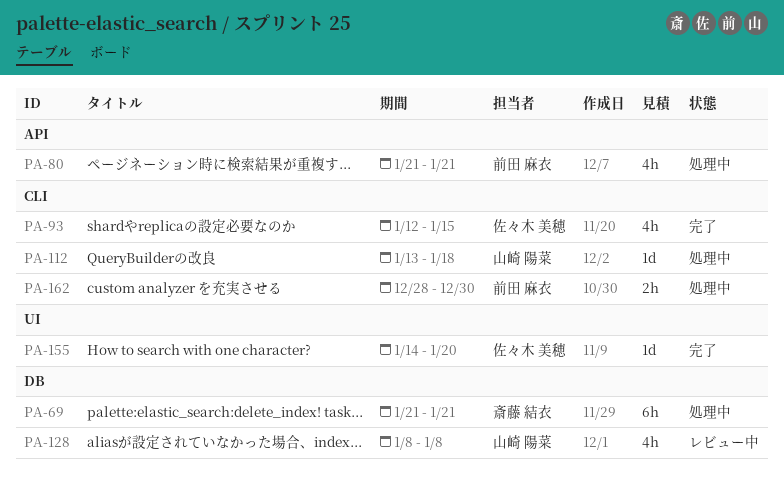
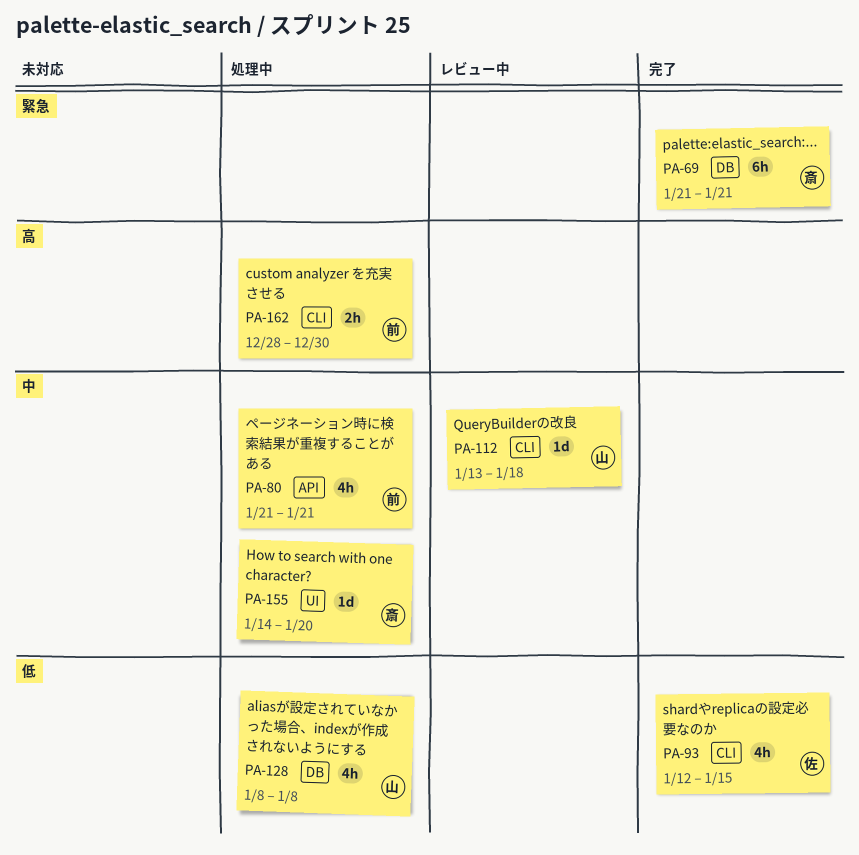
PA-69, status: 処理中 -> 完了
PA-112, status: 処理中 -> レビュー中
PA-128, status: レビュー中 -> 処理中
PA-155, status: 完了 -> 処理中
PA-155, owner: 佐々木 美穂 -> 斎藤 結衣

